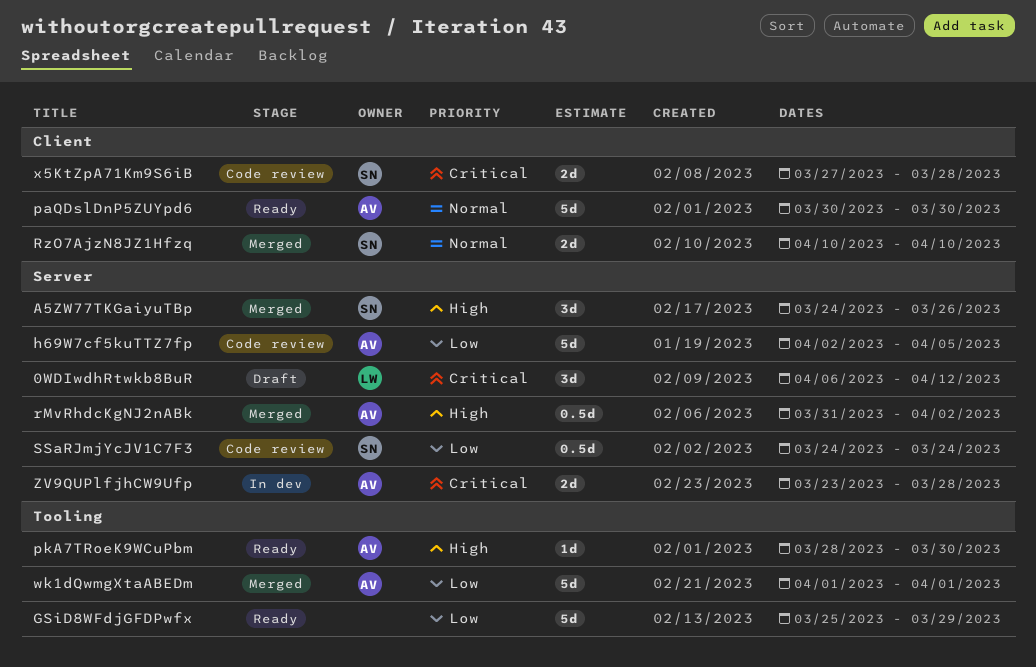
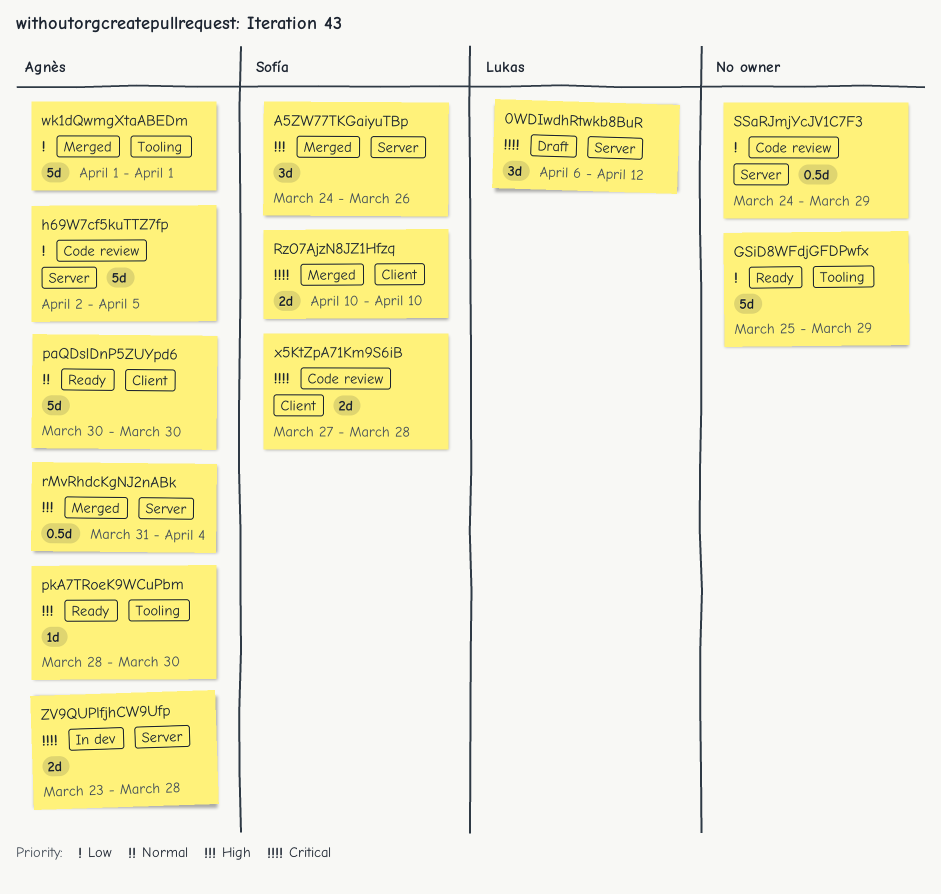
rMvRhdcKgNJ2nABk, due: Apr 2 -> Apr 4
RzO7AjzN8JZ1Hfzq, priority: Normal -> Critical
SSaRJmjYcJV1C7F3, owner: Sofía -> none
SSaRJmjYcJV1C7F3, due: Mar 24 -> Mar 29

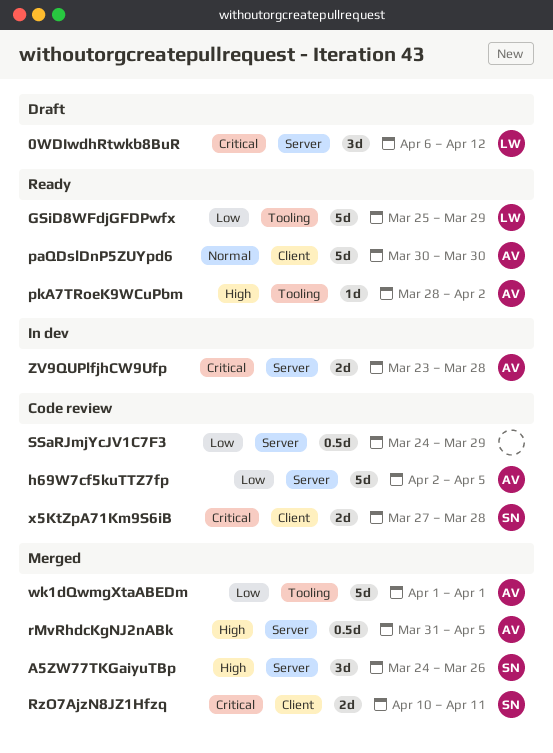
GSiD8WFdjGFDPwfx, owner: none -> Lukas
pkA7TRoeK9WCuPbm, due: Mar 30 -> Apr 2
rMvRhdcKgNJ2nABk, due: Apr 4 -> Apr 5
RzO7AjzN8JZ1Hfzq, due: Apr 10 -> Apr 11

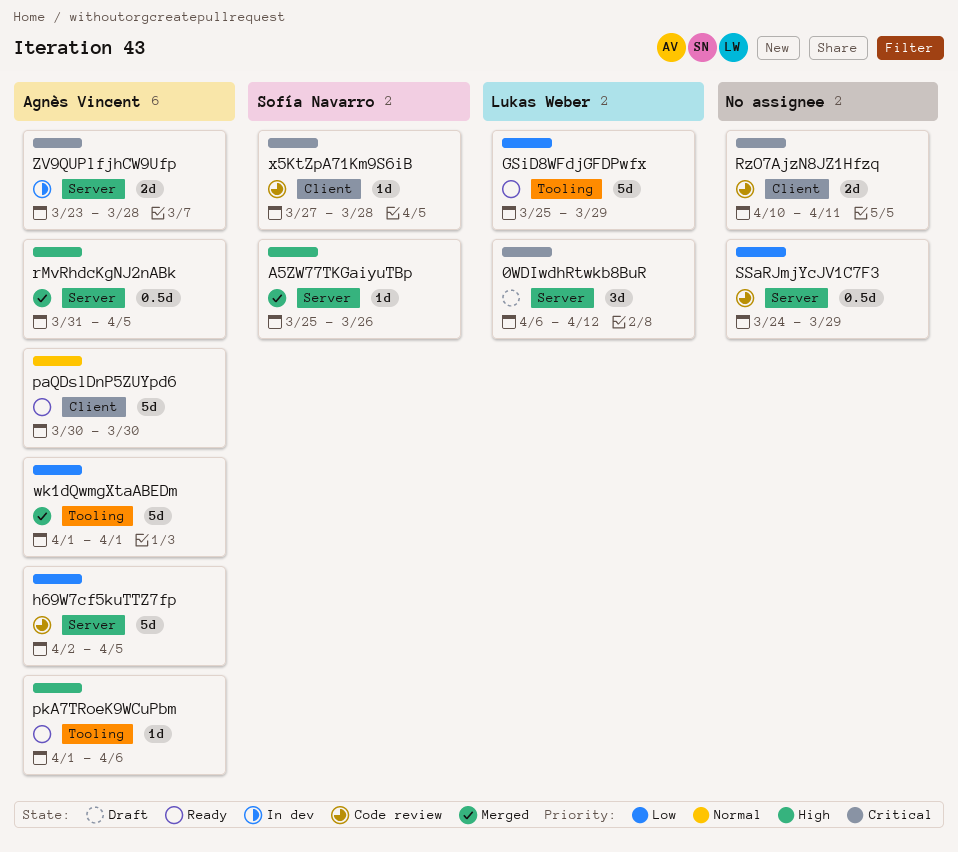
A5ZW77TKGaiyuTBp, estimate: 3d -> 1d
A5ZW77TKGaiyuTBp, start: Mar 24 -> Mar 25
pkA7TRoeK9WCuPbm, start: Mar 28 -> Apr 1
pkA7TRoeK9WCuPbm, due: Apr 2 -> Apr 6
RzO7AjzN8JZ1Hfzq, status: Merged -> Code review
RzO7AjzN8JZ1Hfzq, owner: Sofía Navarro -> none
x5KtZpA71Km9S6iB, estimate: 2d -> 1d

